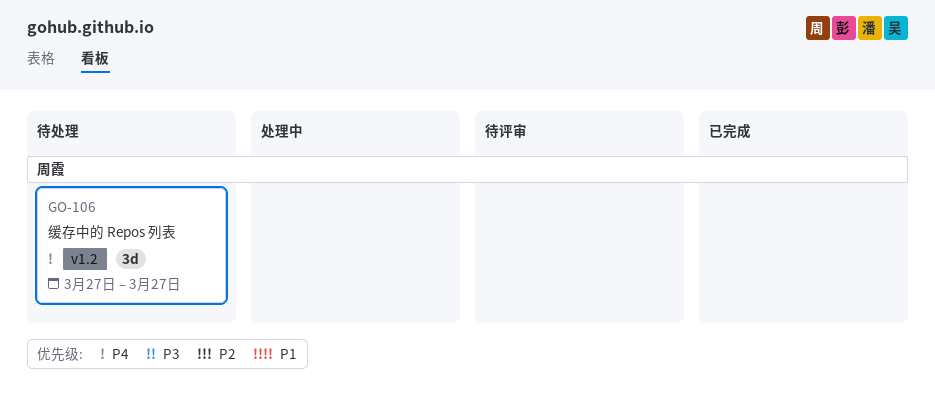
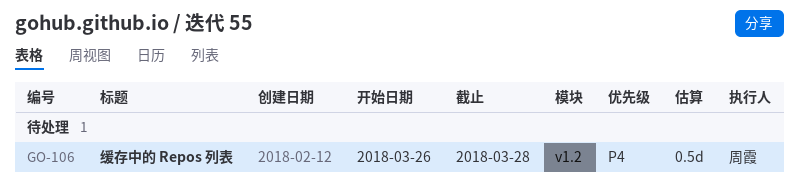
GO-106, estimate: 3d -> 0.5d
GO-106, start: Mar 27 -> Mar 26
GO-106, due: Mar 27 -> Mar 28

